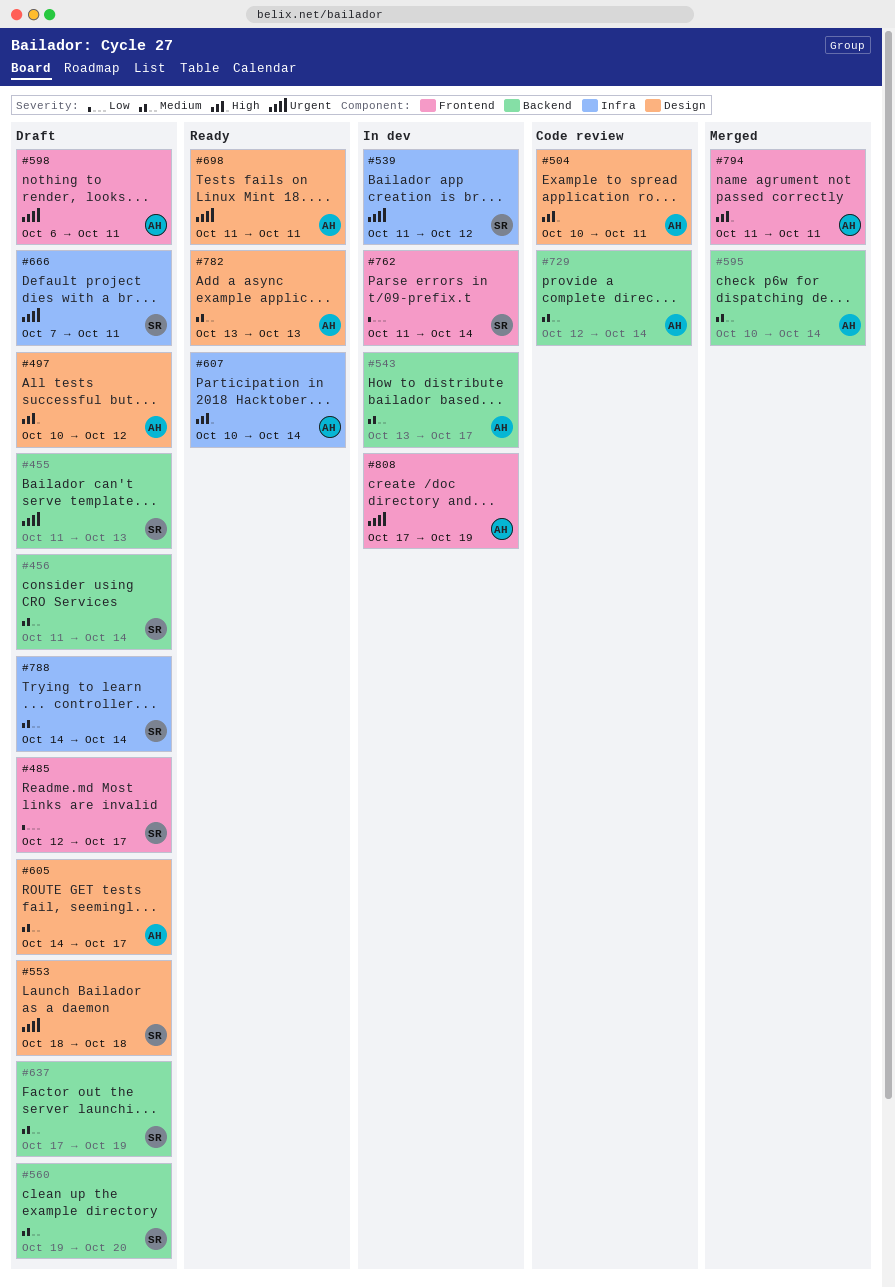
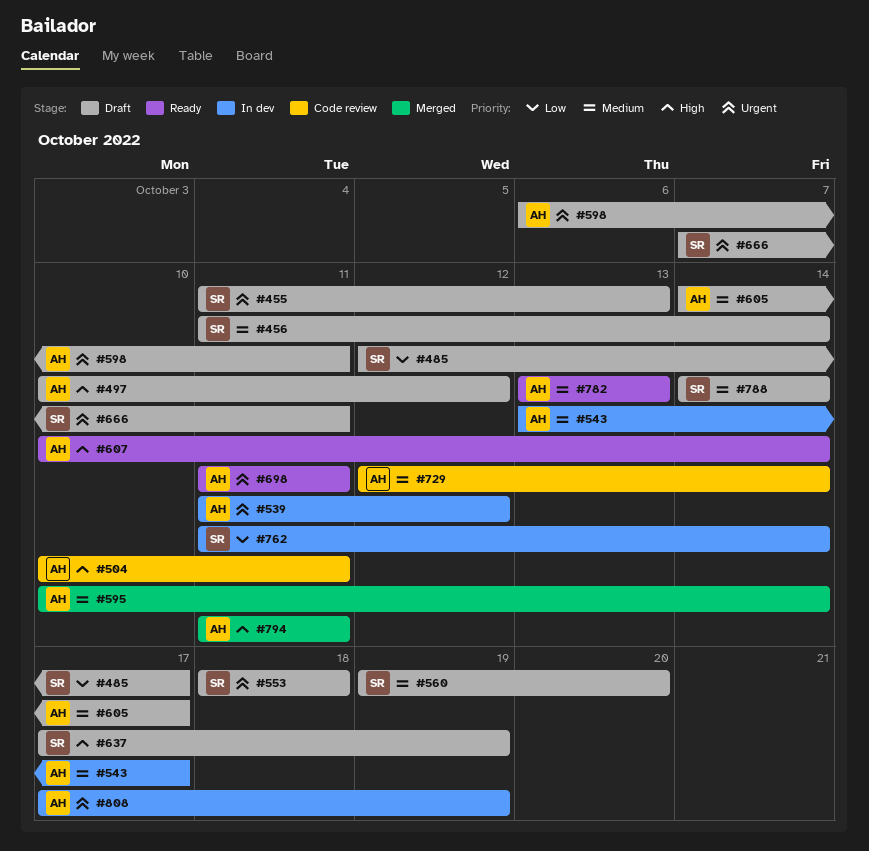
#539, owner: SR -> AH
#637, priority: Medium -> High

